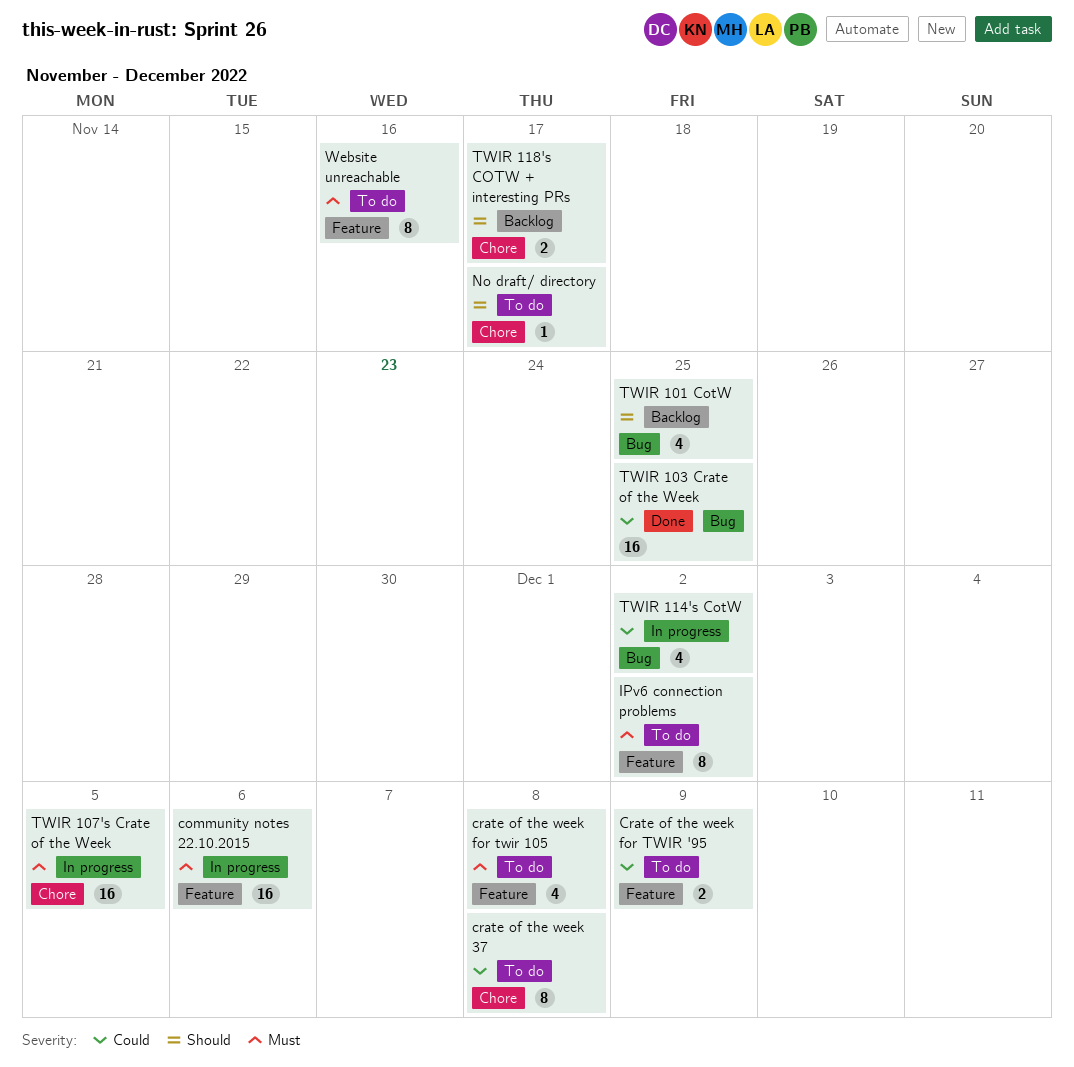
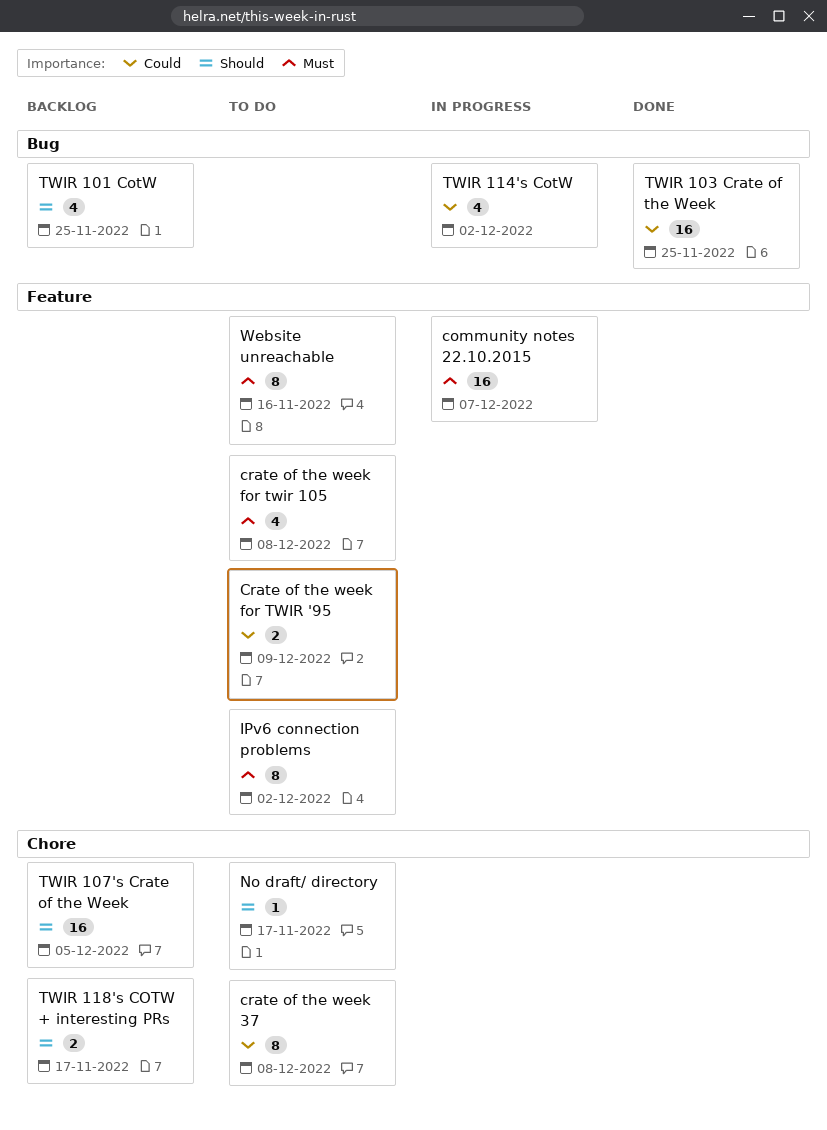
community notes 22.10.2015, due: Dec 6 -> Dec 7
TWIR 107's Crate of the Week, status: In progress -> Backlog
TWIR 107's Crate of the Week, priority: Must -> Should

